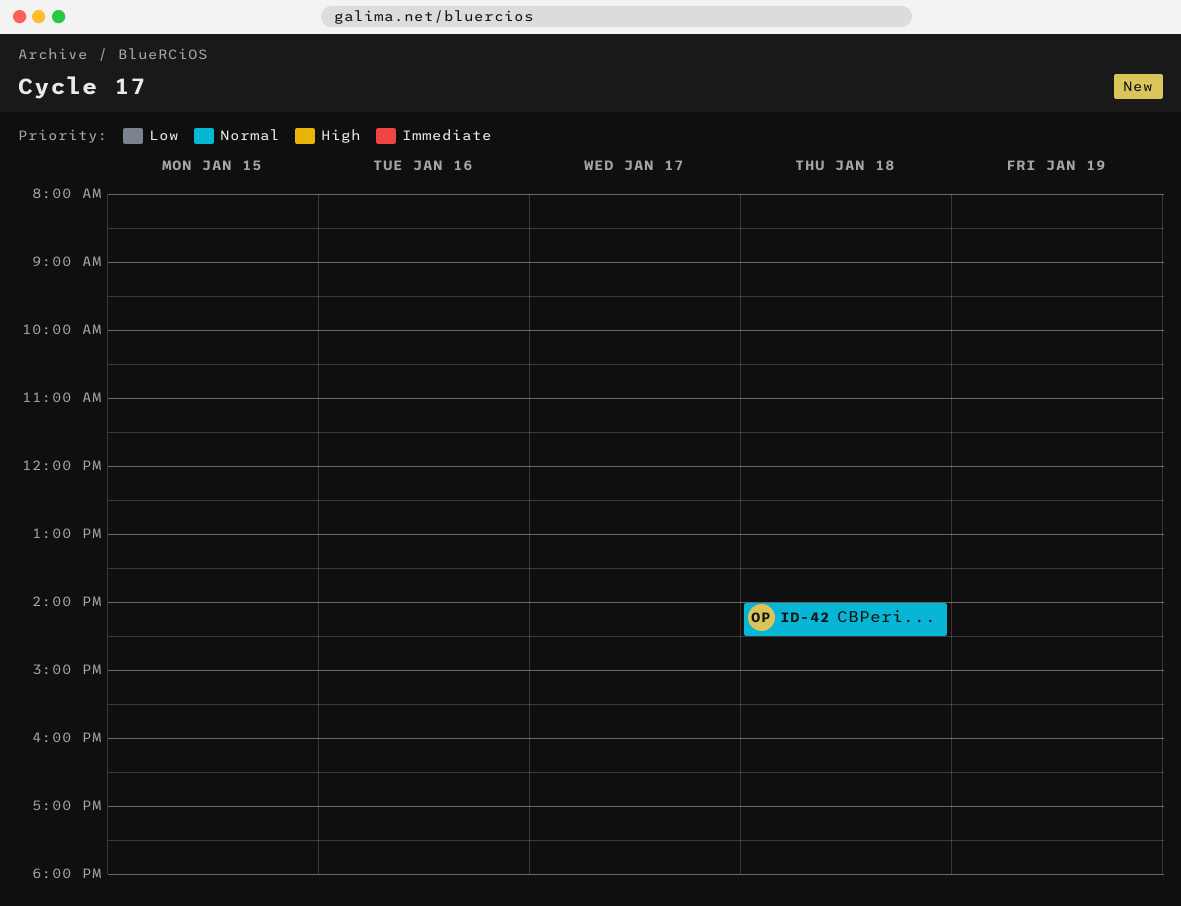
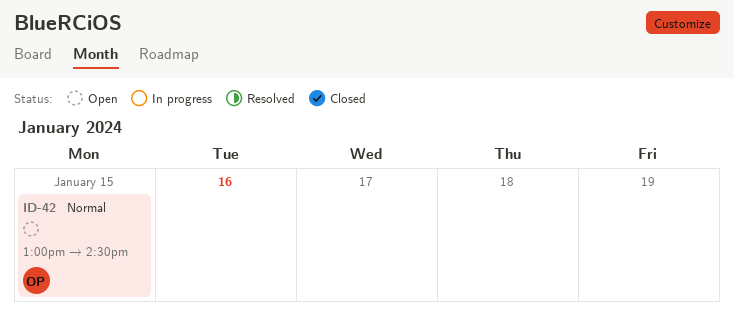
ID-42, day: Jan 18 -> Jan 15
ID-42, begins: 14:00 -> 13:00

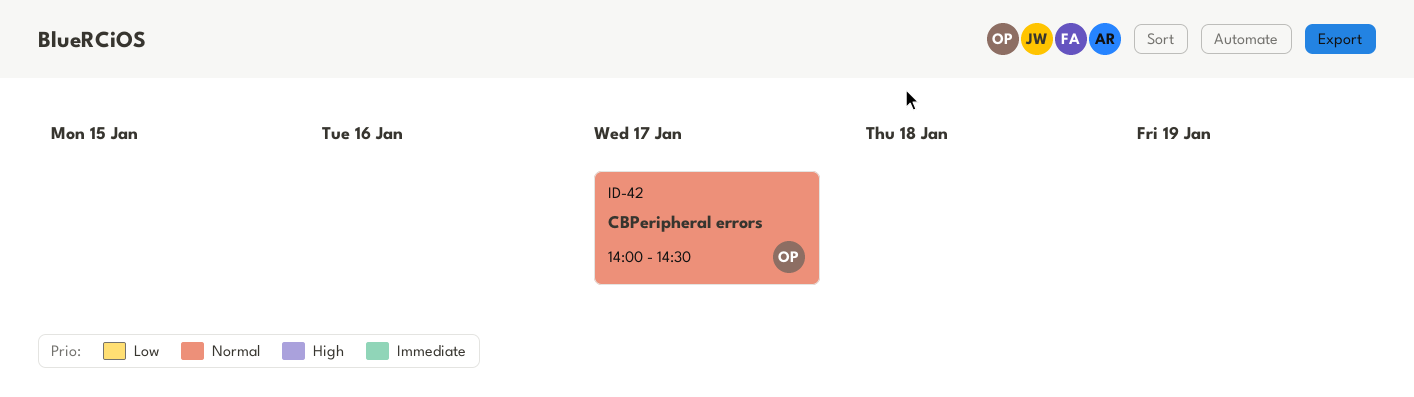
ID-42, day: Jan 15 -> Jan 17
ID-42, begins: 13:00 -> 14:00

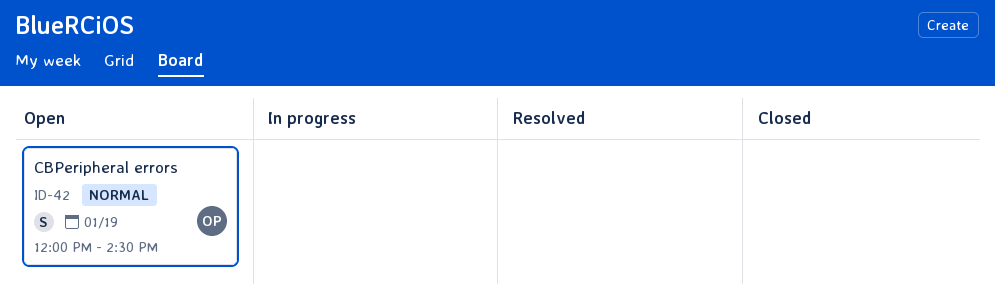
ID-42, day: Jan 17 -> Jan 19
ID-42, begins: 14:00 -> 12:00

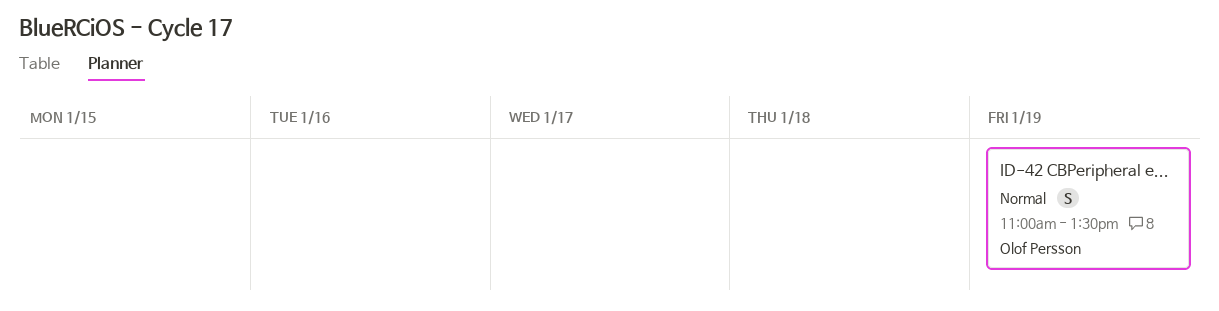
ID-42, begins: 12:00 -> 11:00
ID-42, ends: 14:30 -> 13:30

